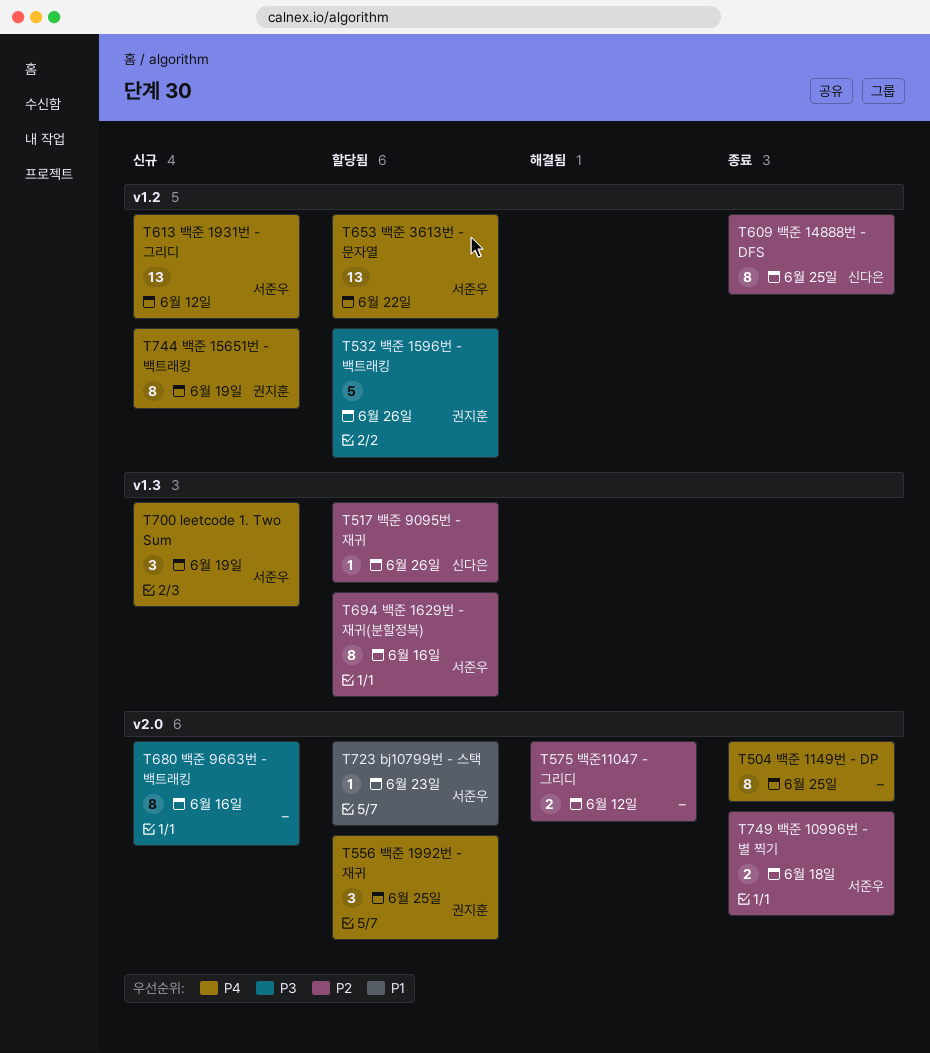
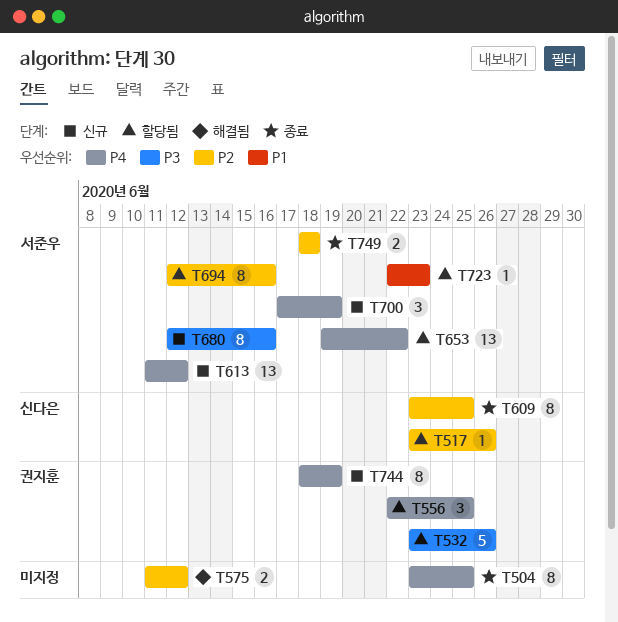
T680, owner: none -> 서준우

